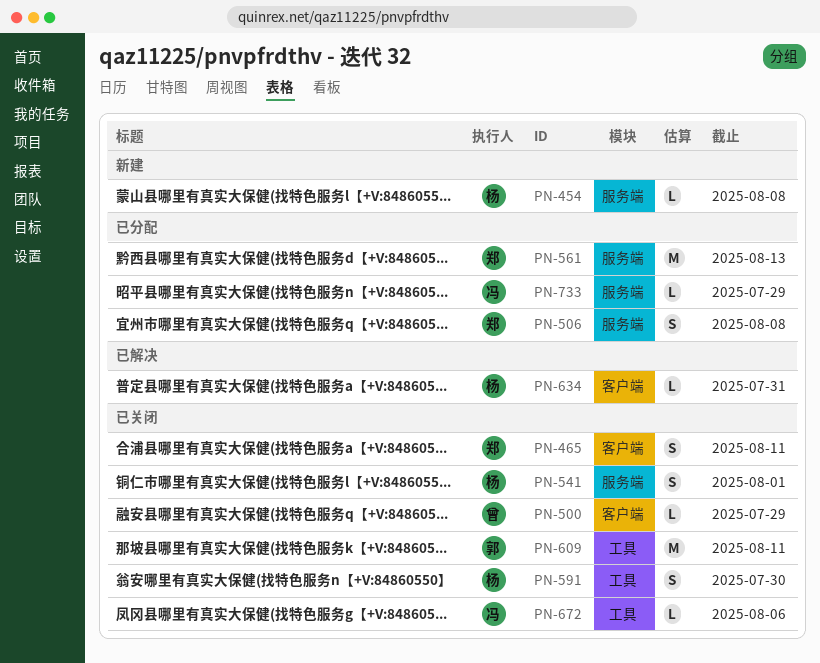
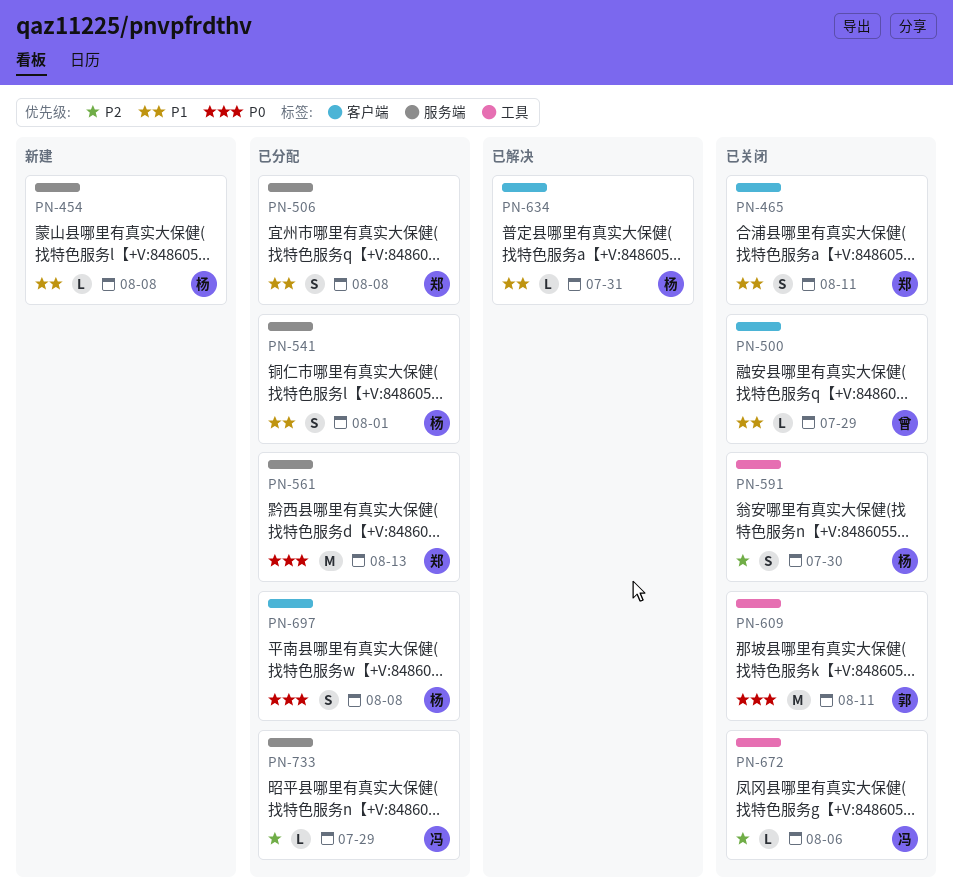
PN-541, status: 已关闭 -> 已分配
PN-697: none -> present

